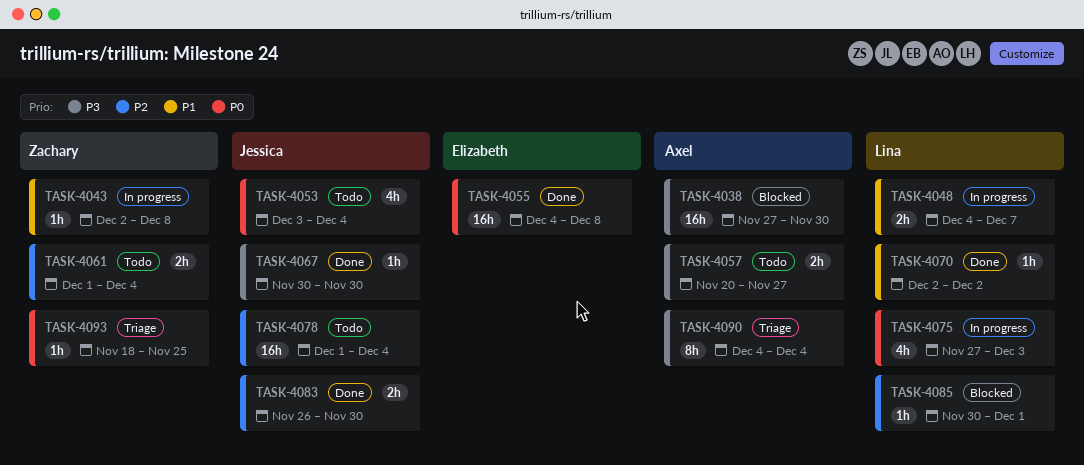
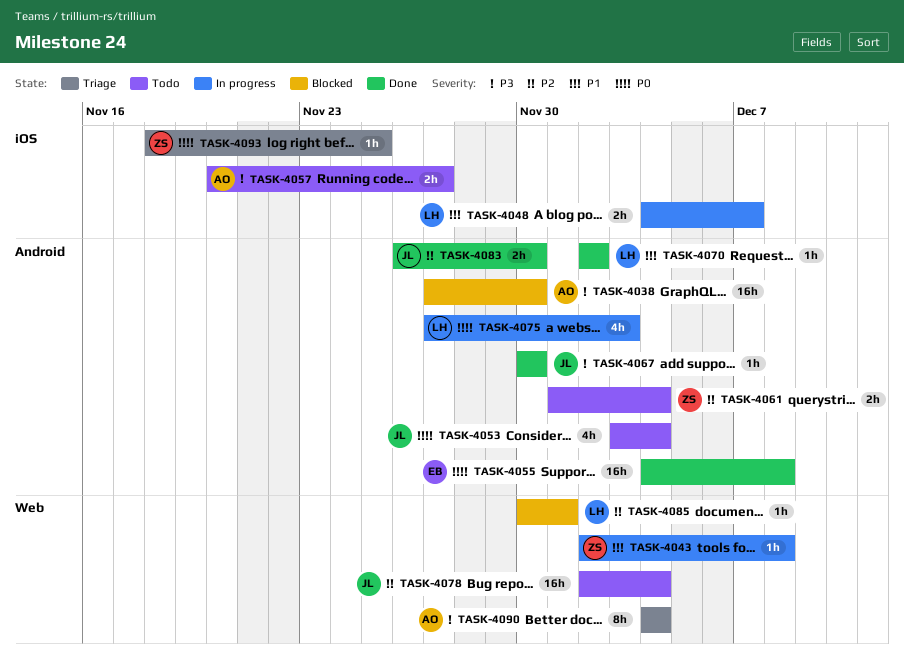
TASK-4078, start: Dec 1 -> Dec 2

